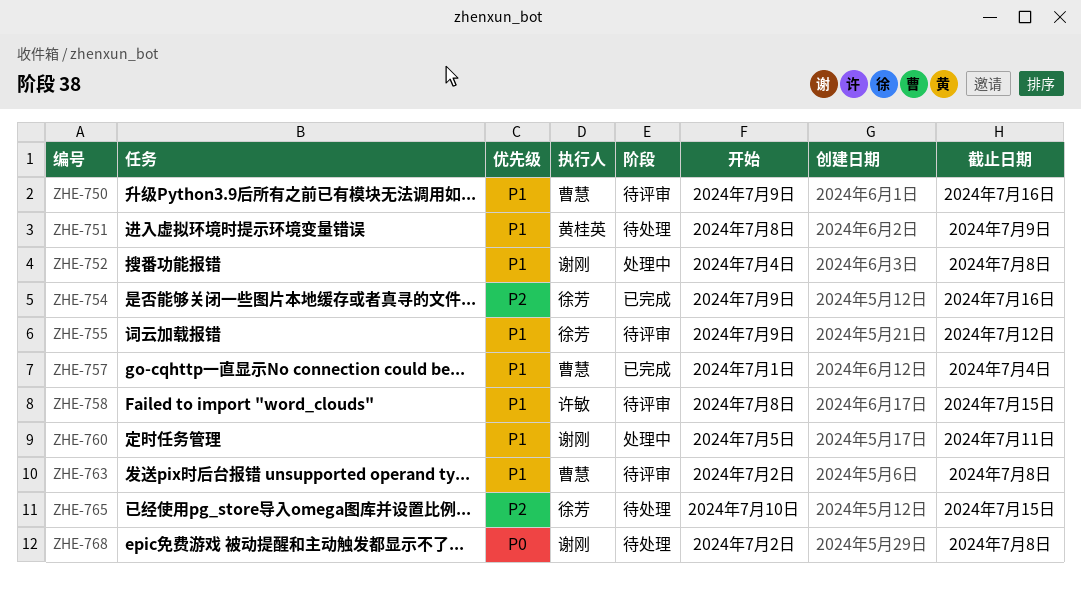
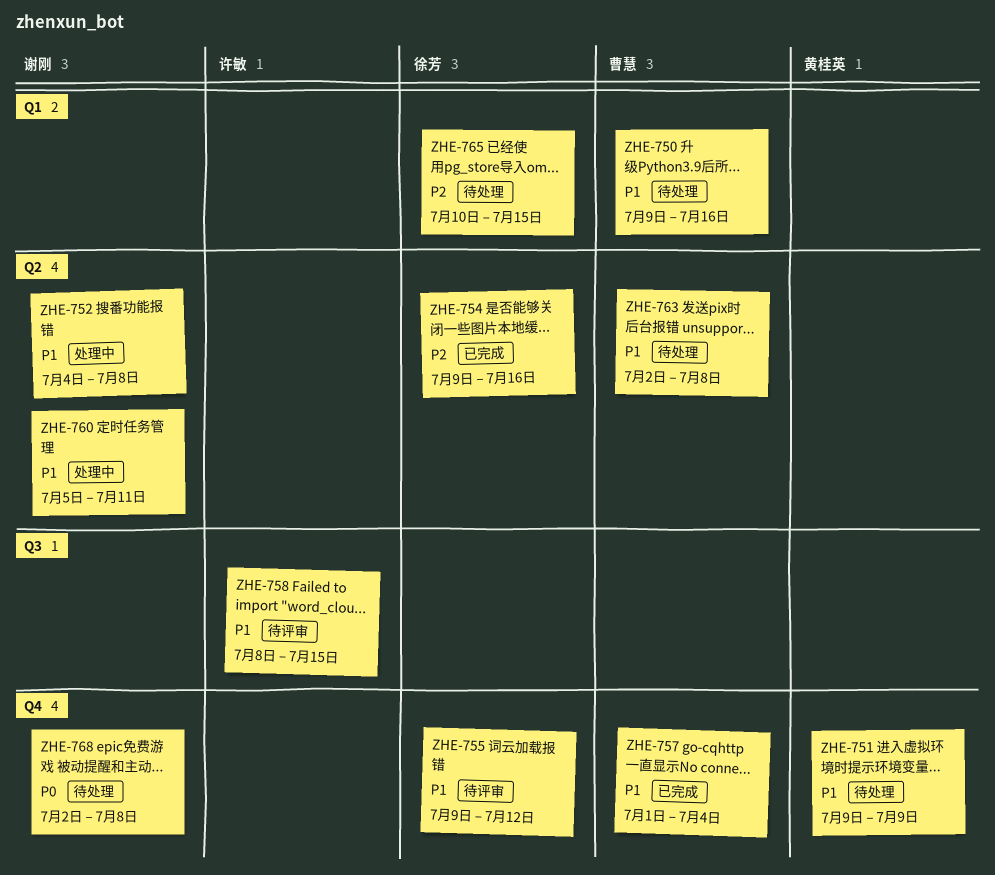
ZHE-750, status: 待评审 -> 待处理
ZHE-751, start: Jul 8 -> Jul 9
ZHE-763, status: 待评审 -> 待处理

